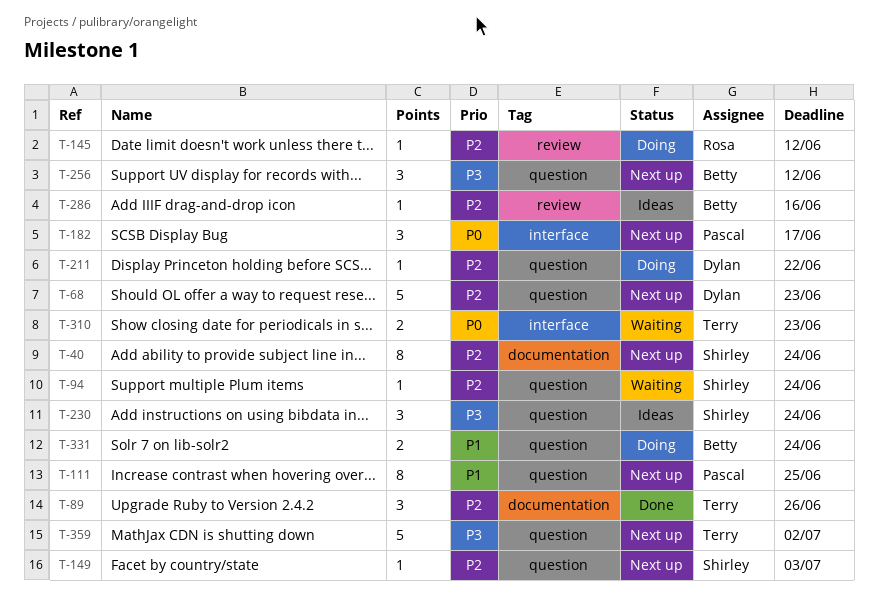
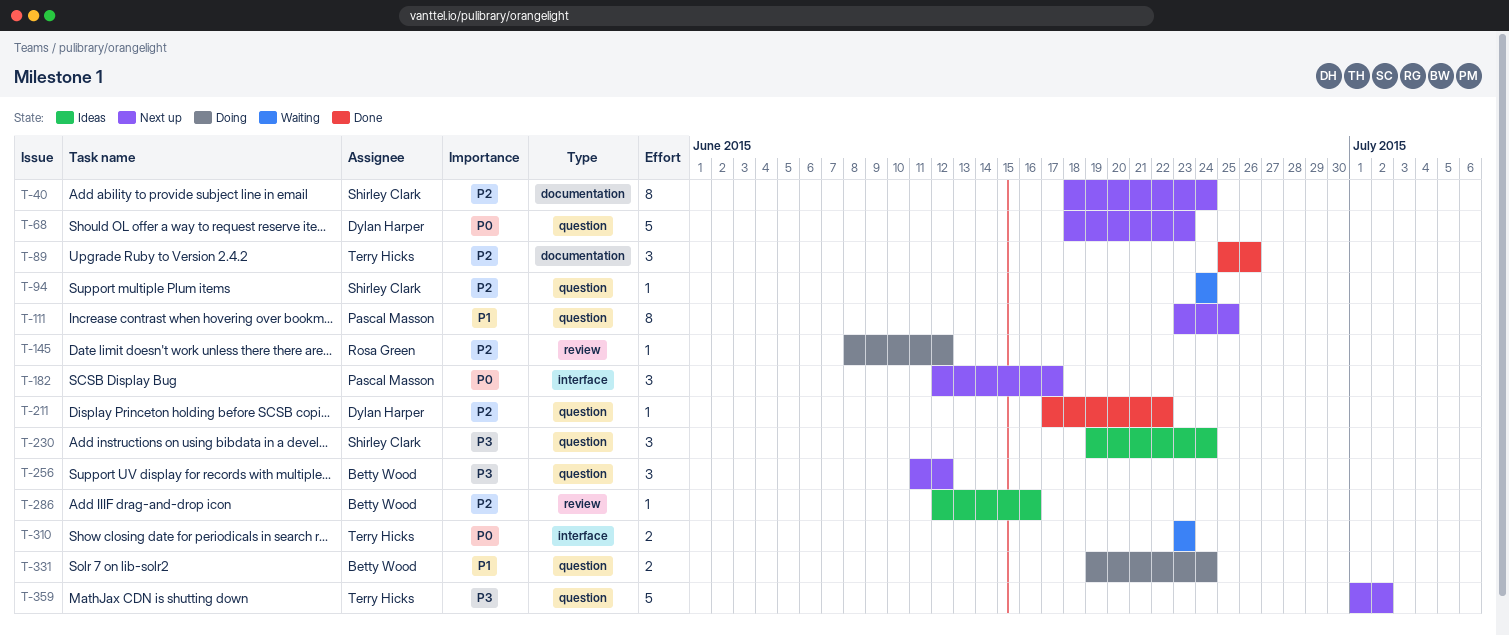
T-68, priority: P2 -> P0
T-149: present -> none
T-211, status: Doing -> Done

